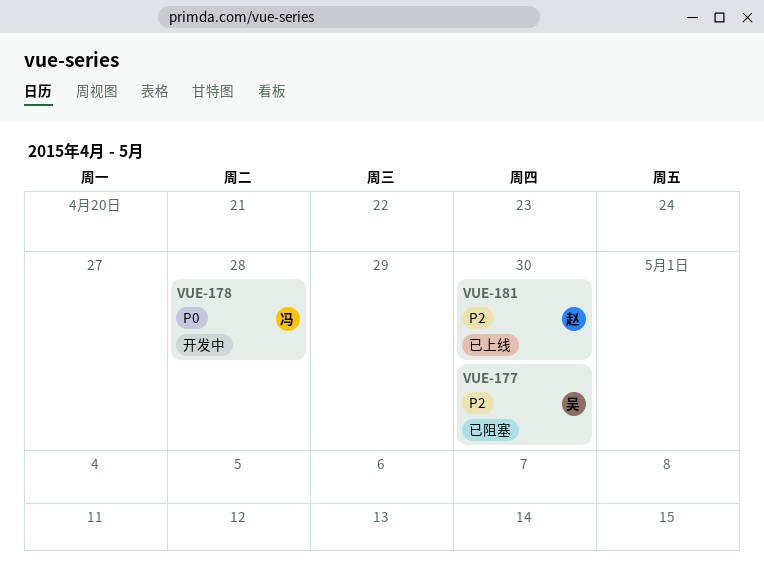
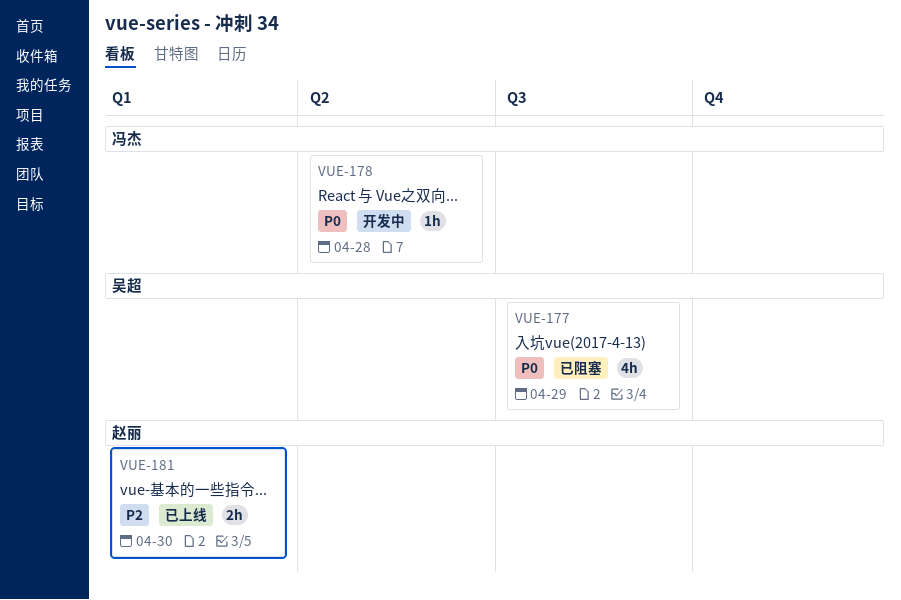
VUE-177, priority: P2 -> P0
VUE-177, due: Apr 30 -> Apr 29

